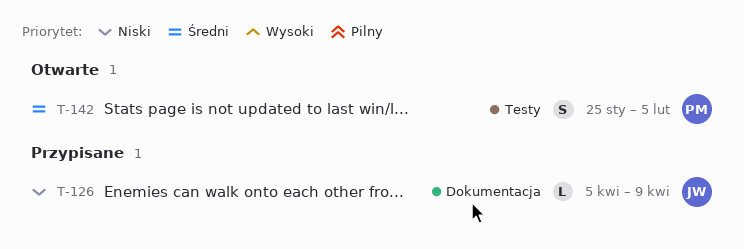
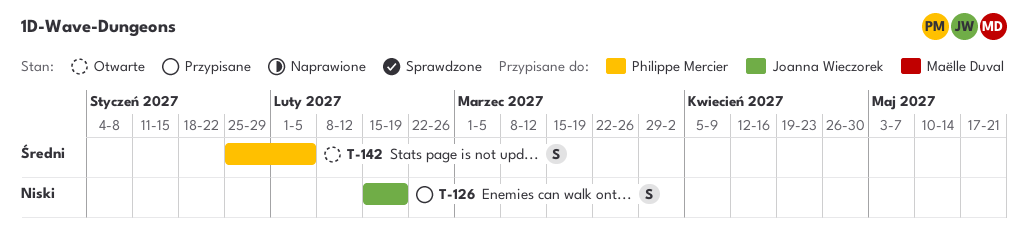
T-126, estimate: L -> S
T-126, start: Apr 5 -> Feb 15
T-126, due: Apr 9 -> Feb 19

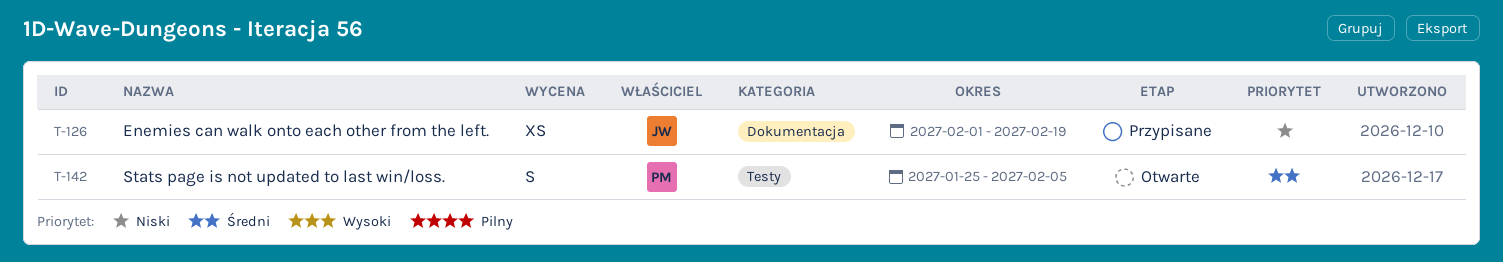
T-126, estimate: S -> XS
T-126, start: Feb 15 -> Feb 1

